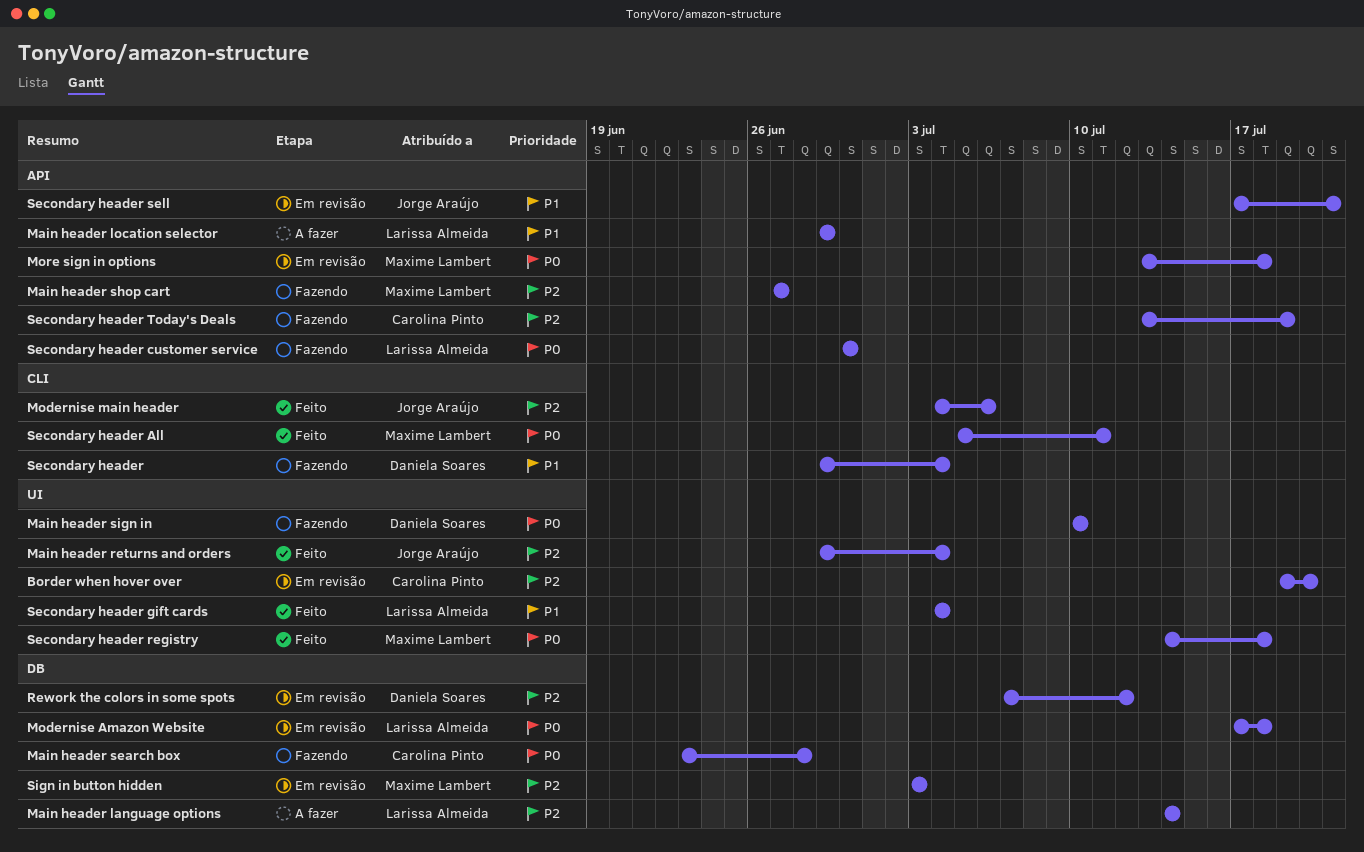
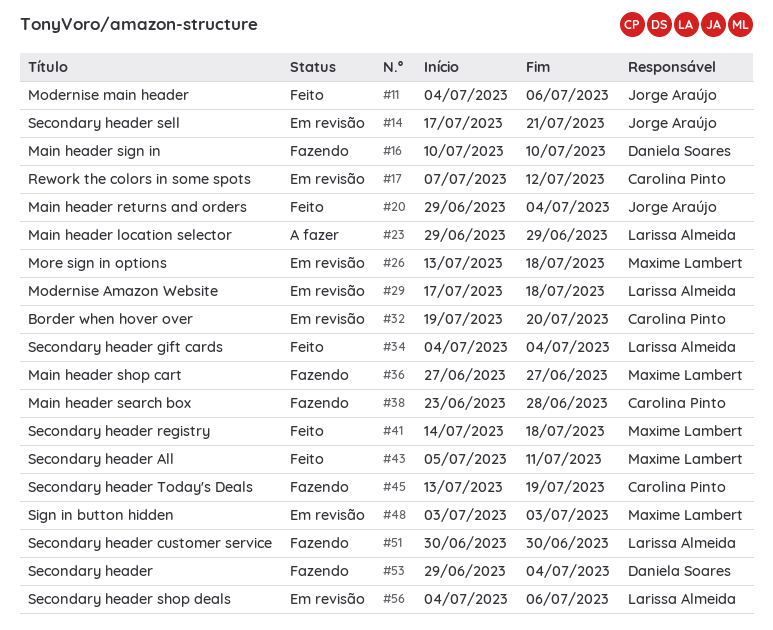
Main header language options: present -> none
Rework the colors in some spots, owner: Daniela Soares -> Carolina Pinto
Secondary header shop deals: none -> present

